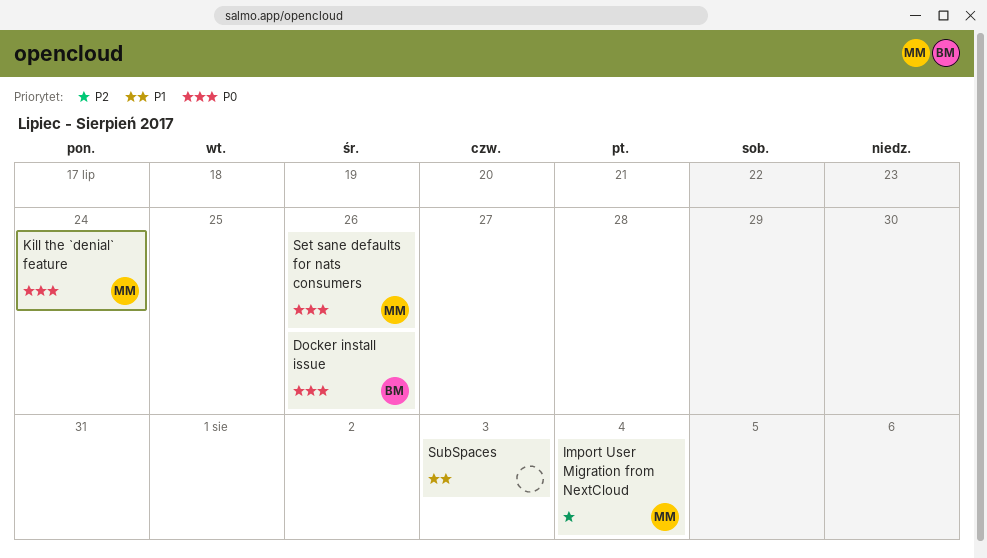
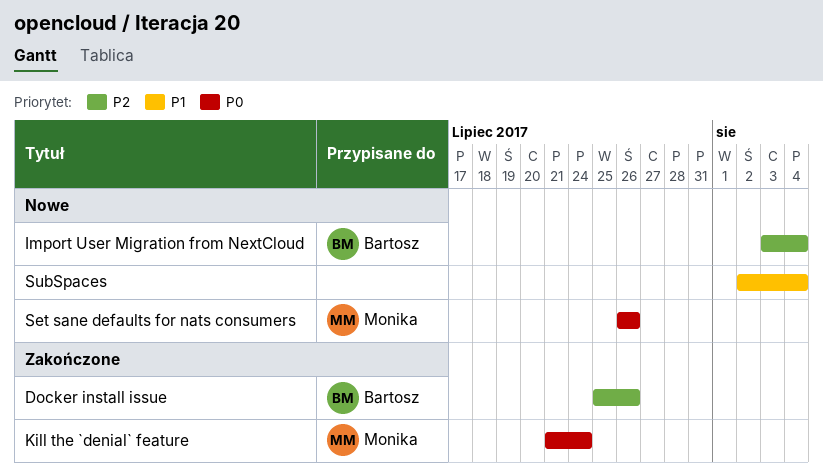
Docker install issue, priority: P0 -> P2
Import User Migration from NextCloud, owner: Monika -> Bartosz
SubSpaces, due: Aug 3 -> Aug 4

